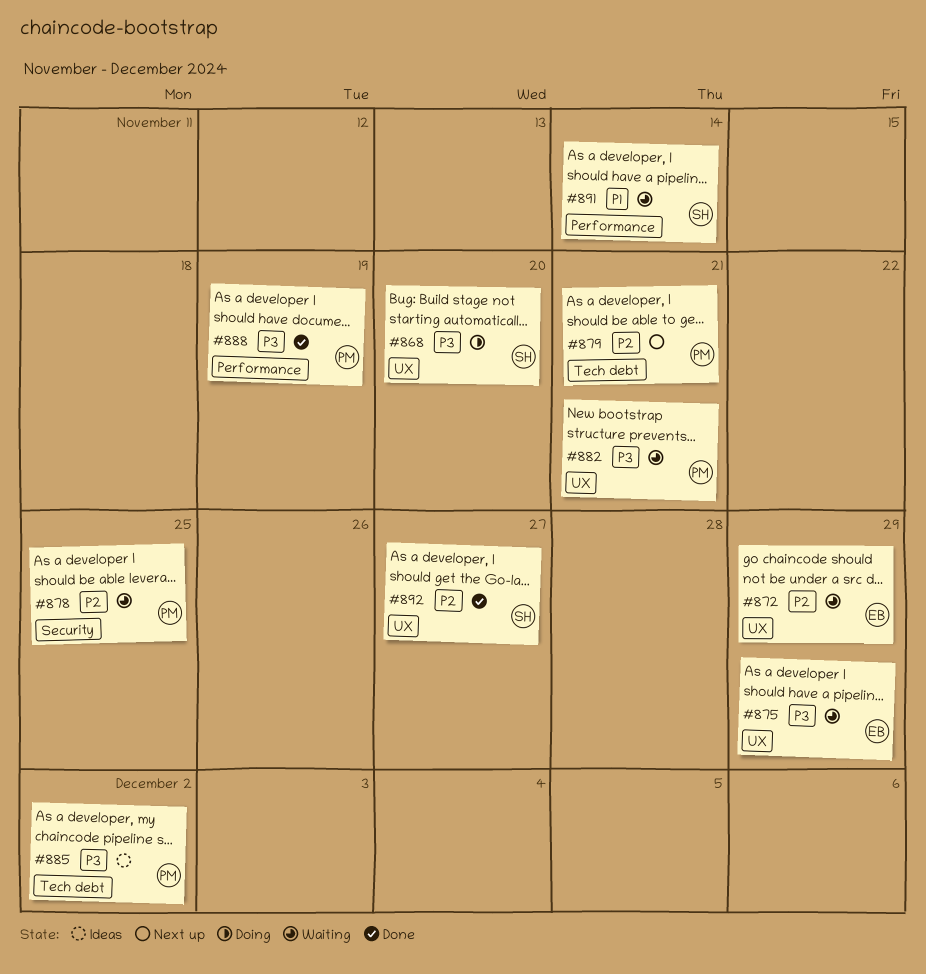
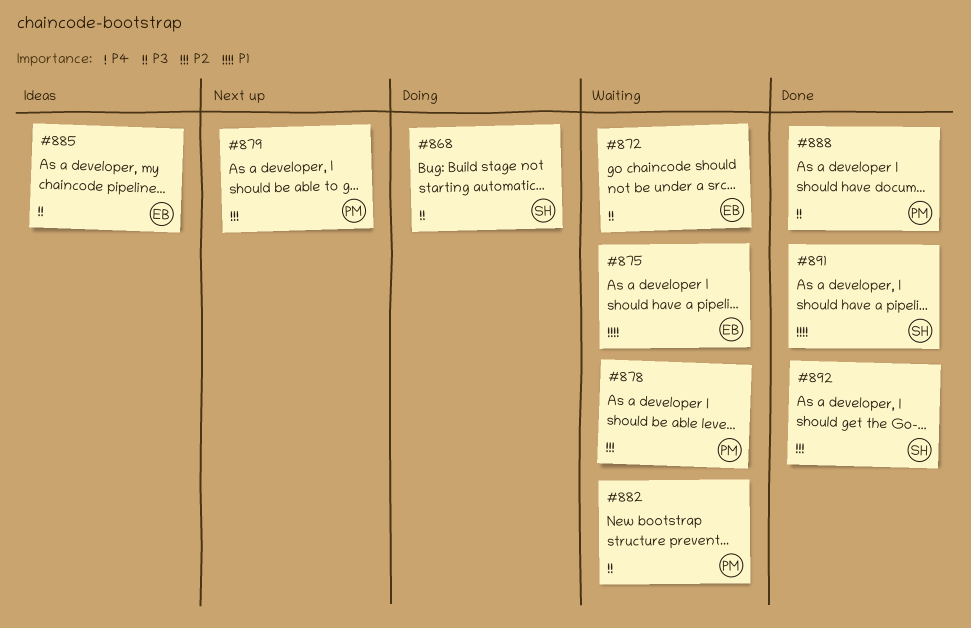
#872, priority: P2 -> P3
#875, priority: P3 -> P1
#885, owner: PM -> EB
#891, status: Waiting -> Done

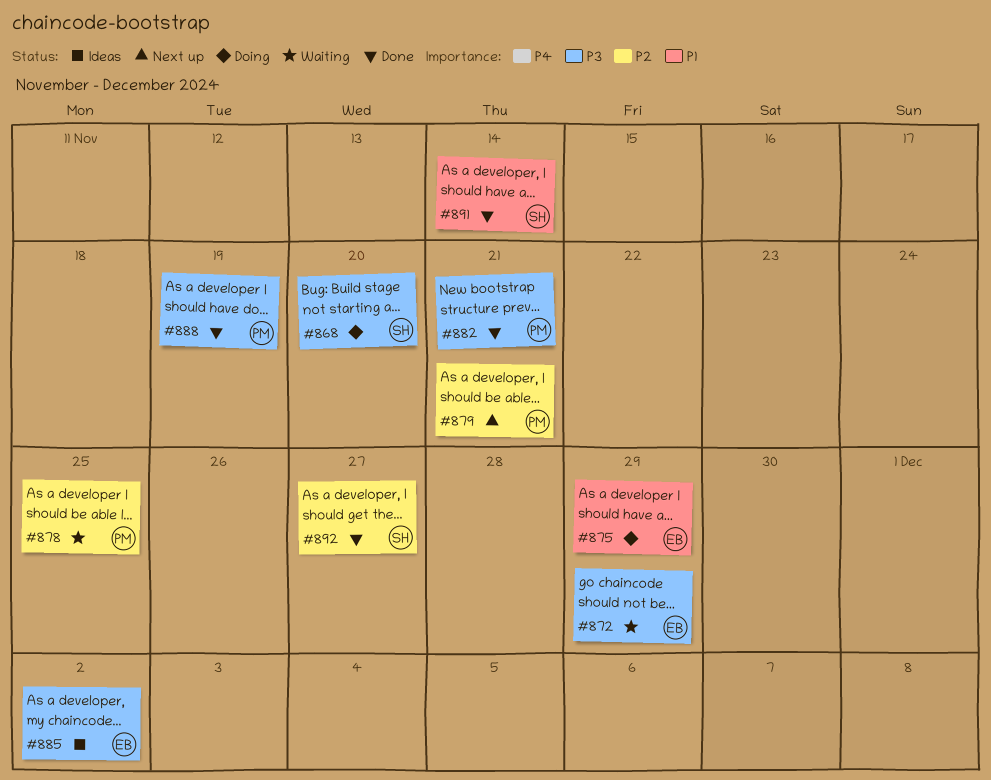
#875, status: Waiting -> Doing
#882, status: Waiting -> Done

